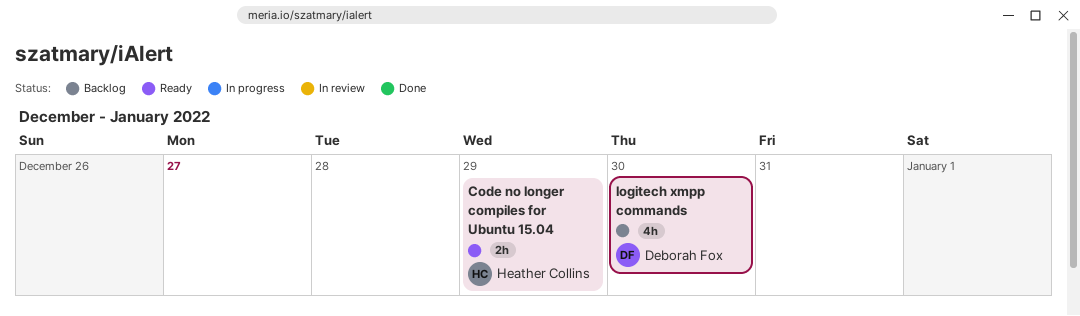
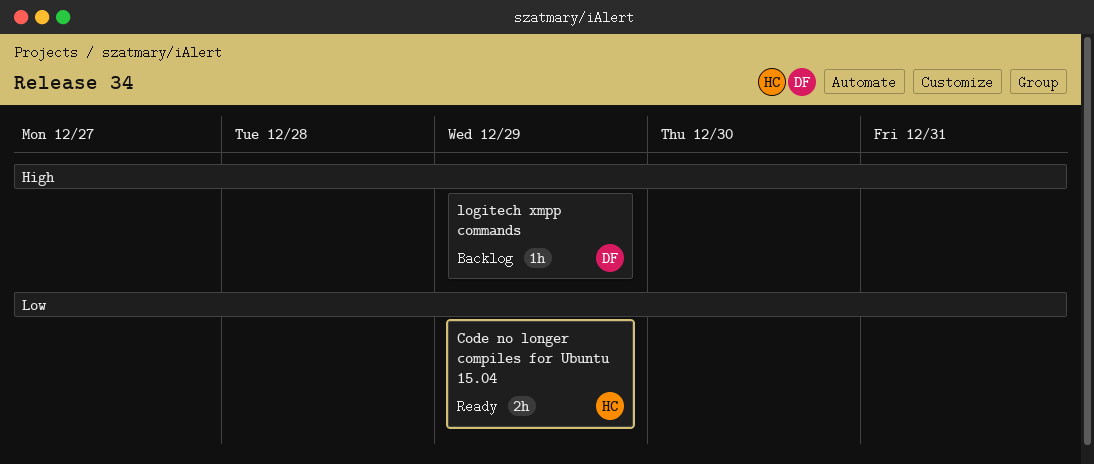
logitech xmpp commands, estimate: 4h -> 1h
logitech xmpp commands, due: Dec 30 -> Dec 29

